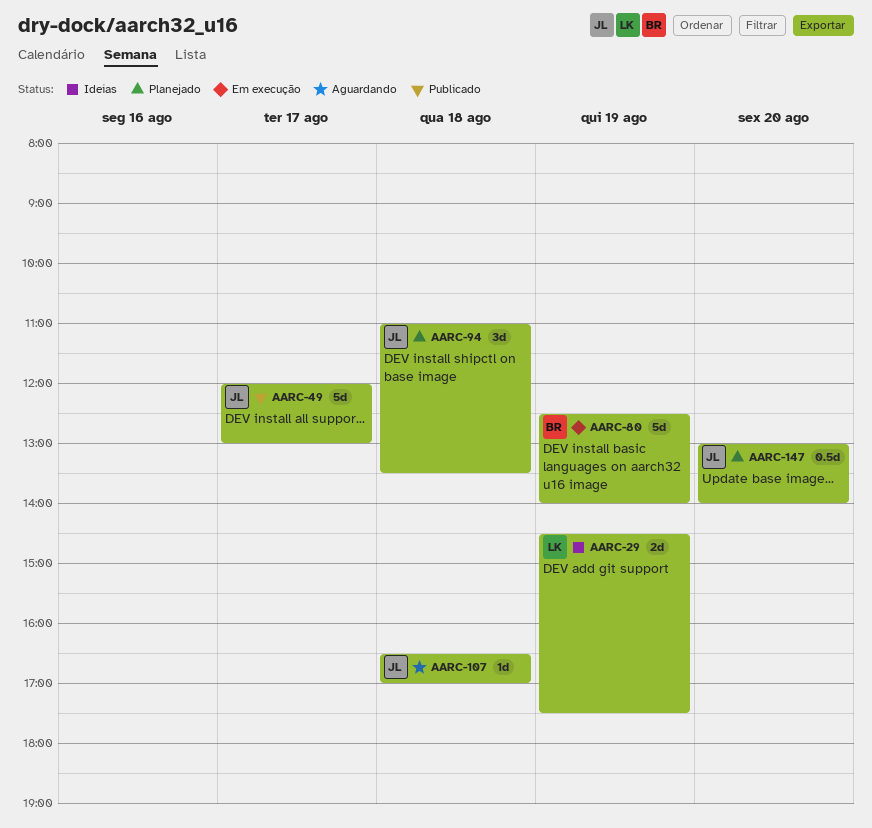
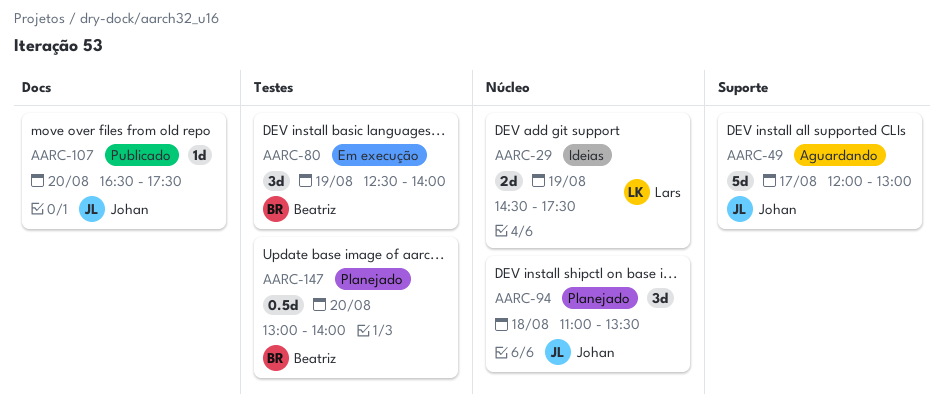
AARC-49, status: Publicado -> Aguardando
AARC-80, estimate: 5d -> 3d
AARC-107, status: Aguardando -> Publicado
AARC-107, day: Aug 18 -> Aug 20
AARC-107, ends: 17:00 -> 17:30
AARC-147, owner: Johan -> Beatriz

